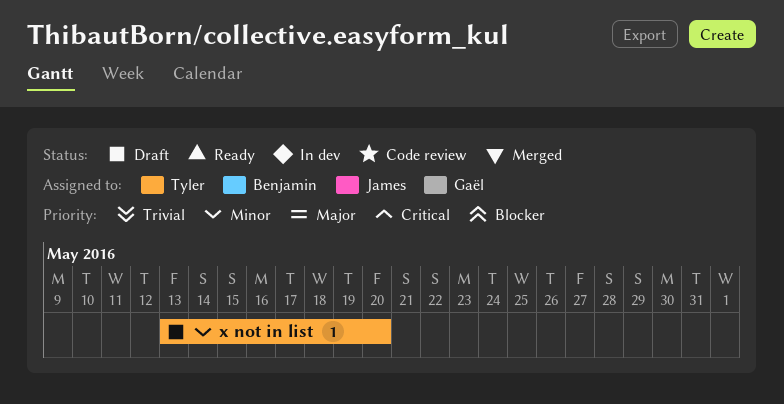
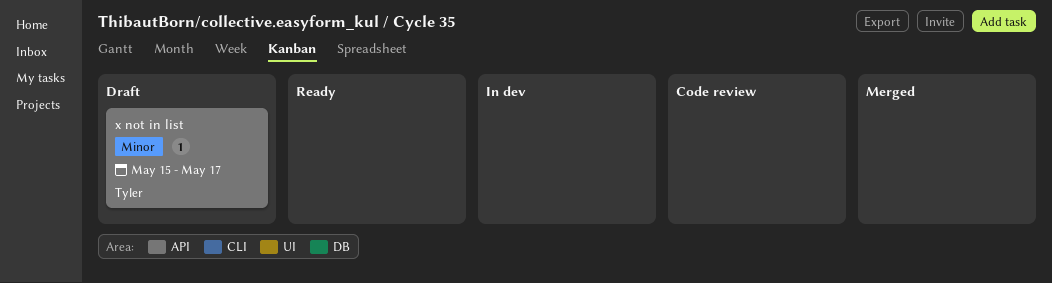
x not in list, start: May 13 -> May 15
x not in list, due: May 20 -> May 17

